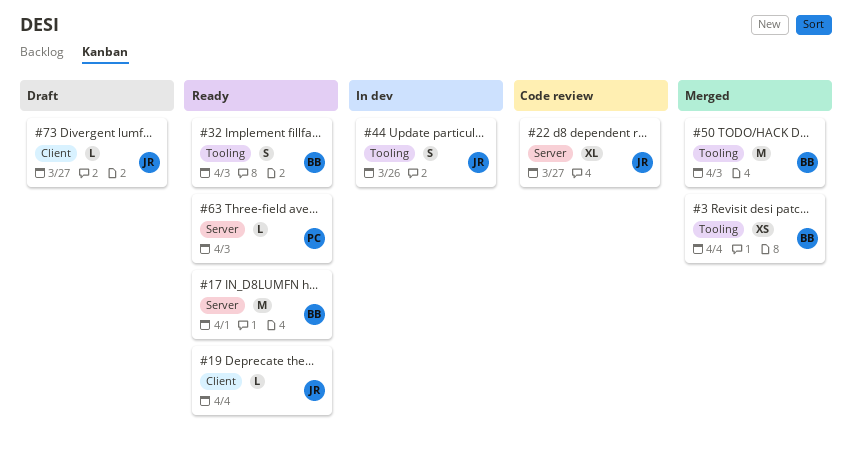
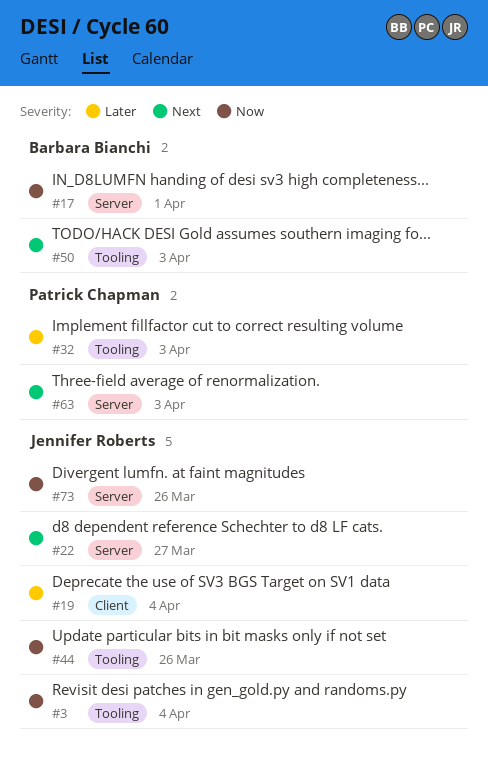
#3, owner: Barbara Bianchi -> Jennifer Roberts
#32, owner: Barbara Bianchi -> Patrick Chapman
#73, label: Client -> Server
#73, due: Mar 27 -> Mar 26

